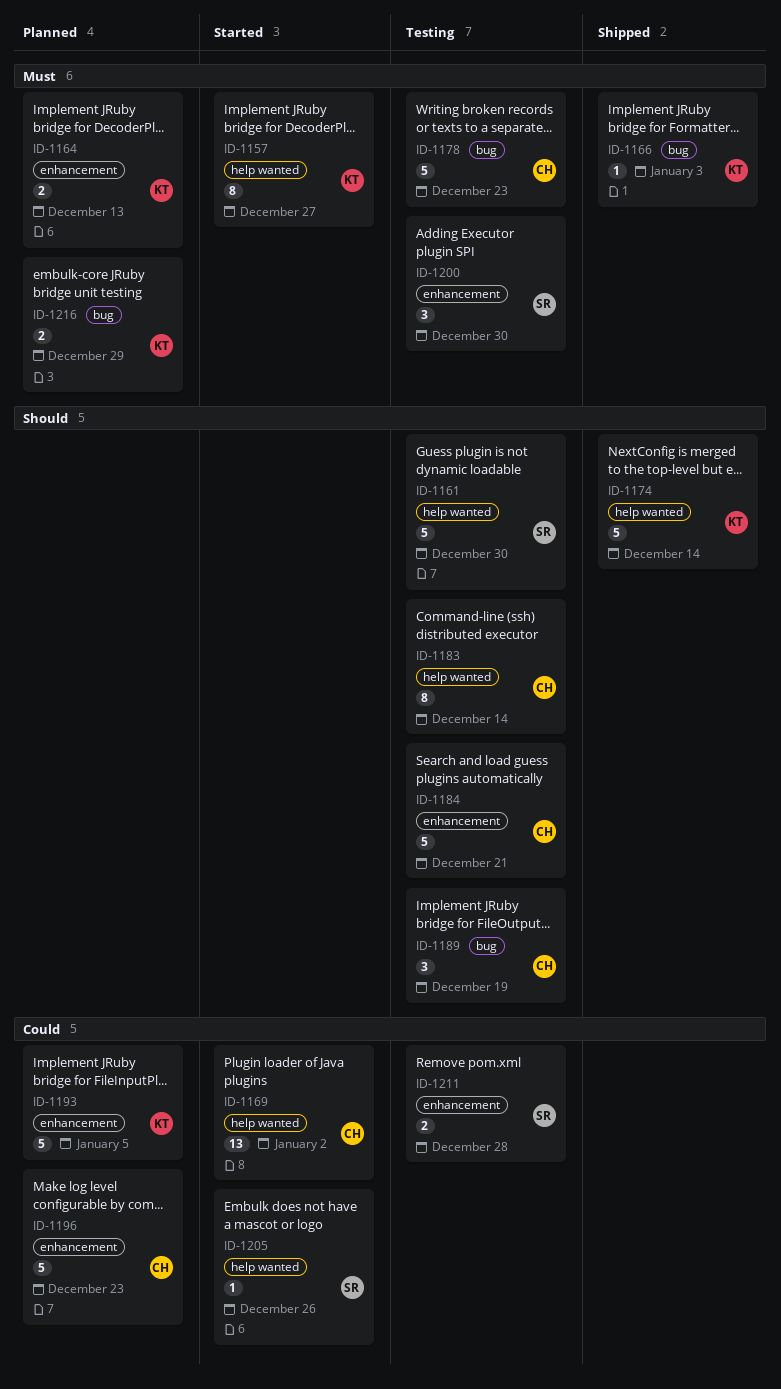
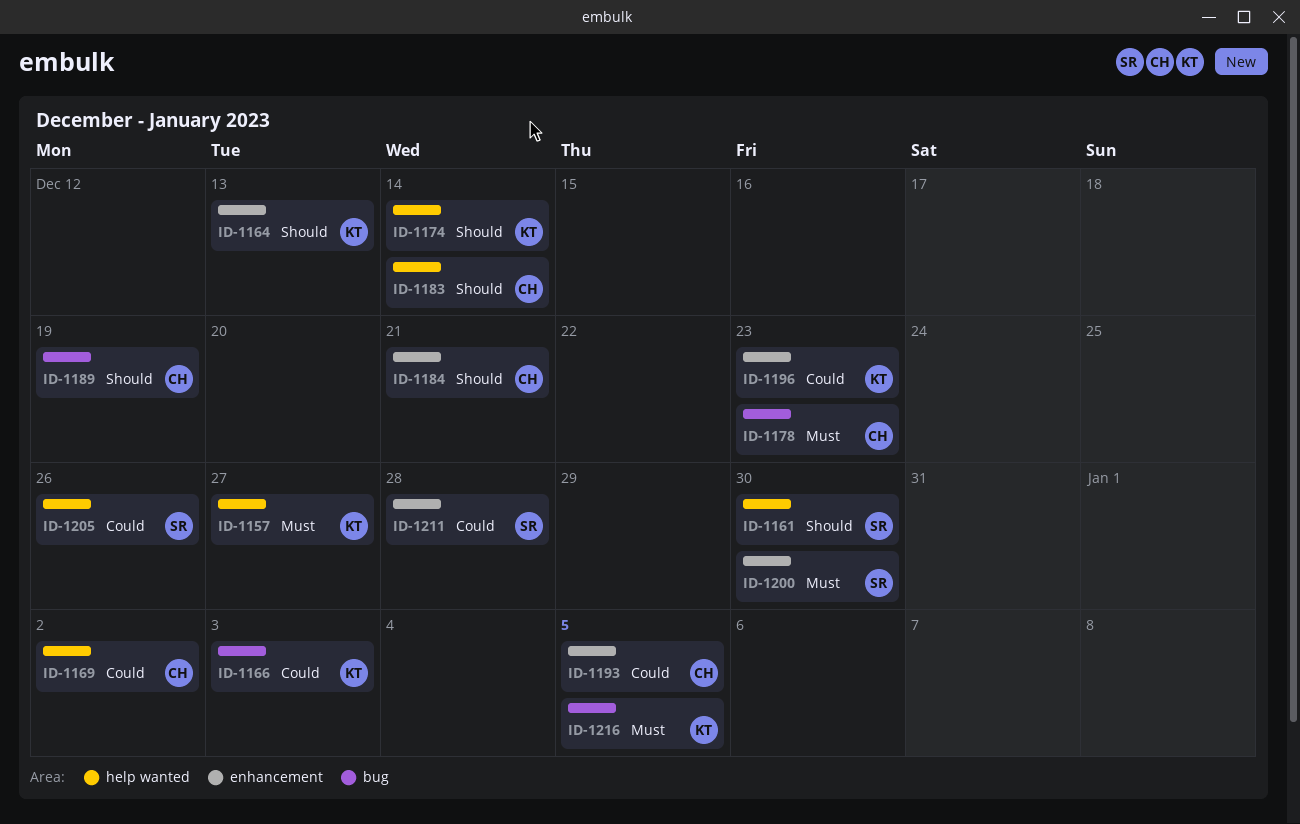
ID-1164, priority: Must -> Should
ID-1166, priority: Must -> Could
ID-1193, owner: KT -> CH
ID-1196, owner: CH -> KT
ID-1216, due: Dec 29 -> Jan 5

